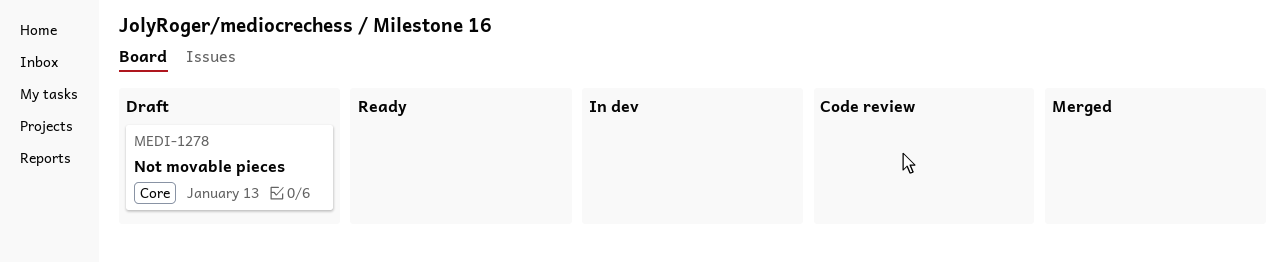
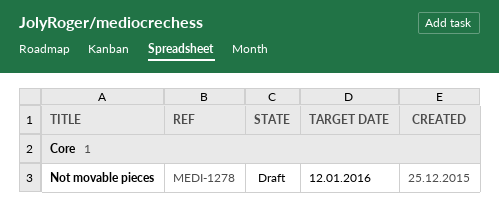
MEDI-1278, due: Jan 13 -> Jan 12

